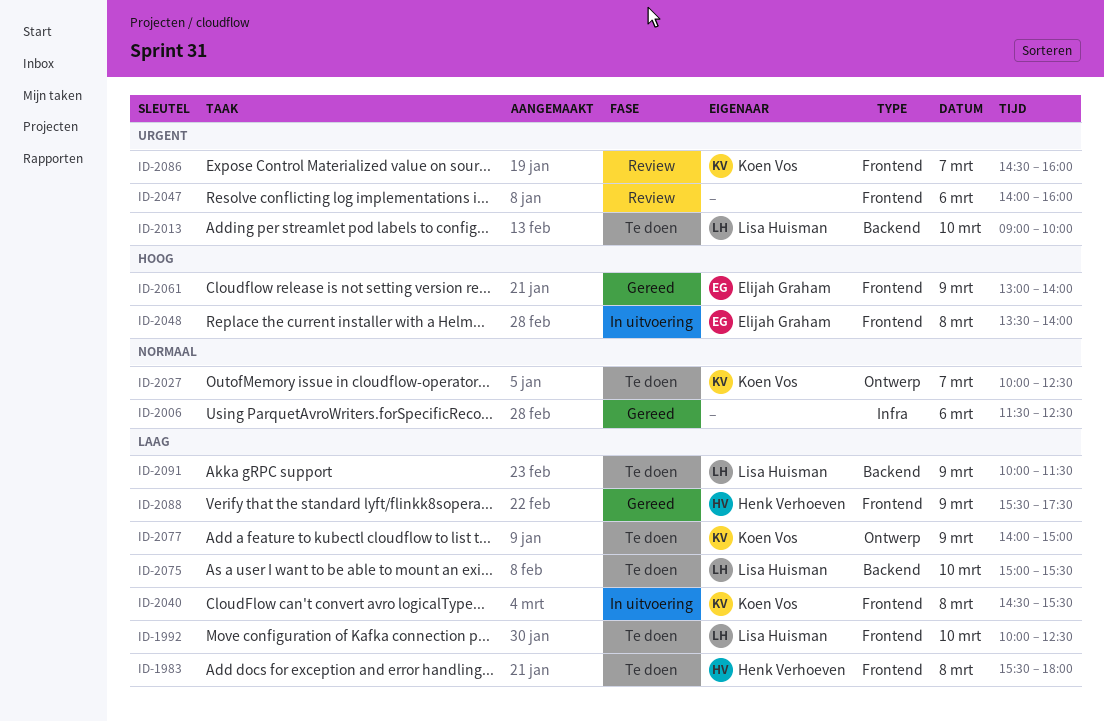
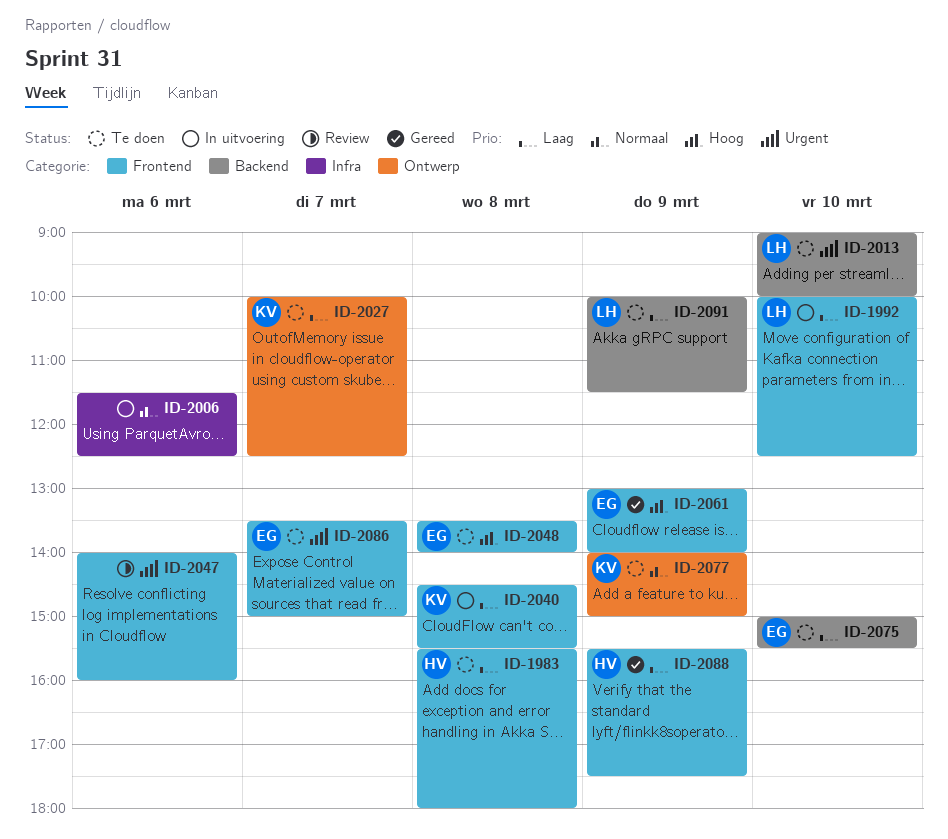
ID-1992, status: Te doen -> In uitvoering
ID-2006, status: Gereed -> In uitvoering
ID-2027, priority: Normaal -> Laag
ID-2048, status: In uitvoering -> Te doen
ID-2075, owner: Lisa Huisman -> Elijah Graham
ID-2077, priority: Laag -> Normaal
ID-2086, status: Review -> Te doen
ID-2086, owner: Koen Vos -> Elijah Graham
ID-2086, begins: 14:30 -> 13:30
ID-2086, ends: 16:00 -> 15:00

